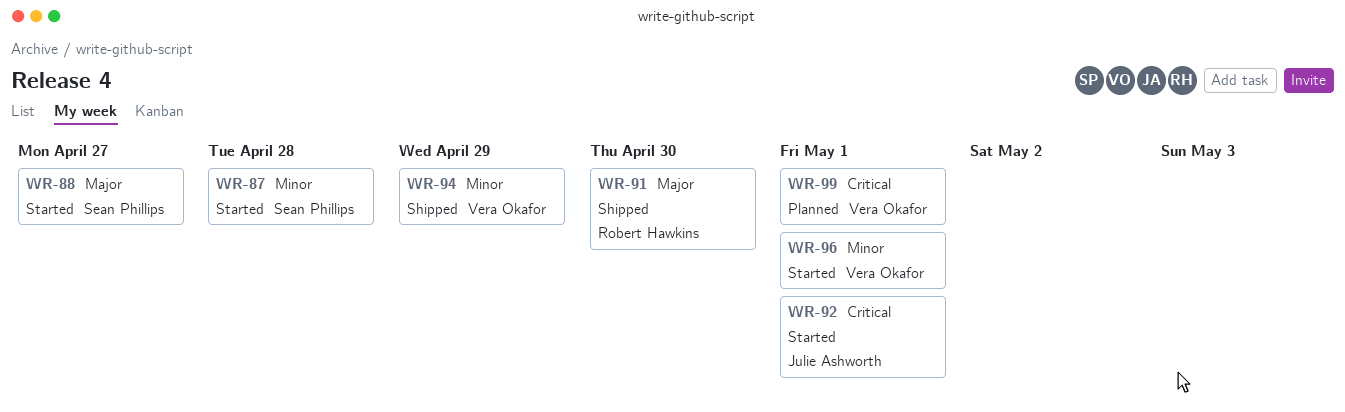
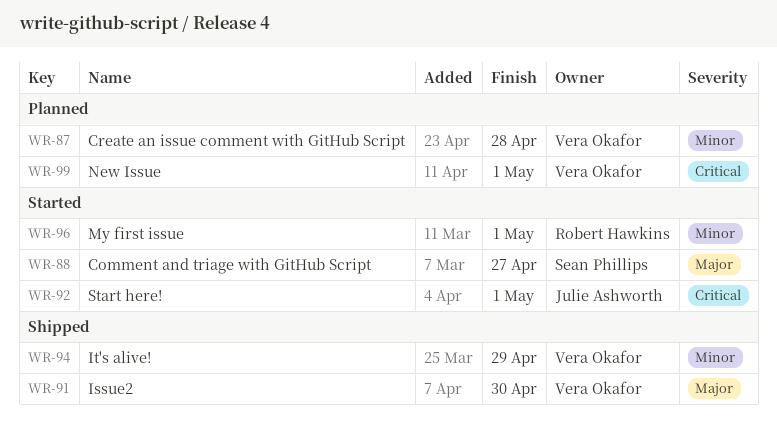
WR-87, status: Started -> Planned
WR-87, owner: Sean Phillips -> Vera Okafor
WR-91, owner: Robert Hawkins -> Vera Okafor
WR-96, owner: Vera Okafor -> Robert Hawkins

